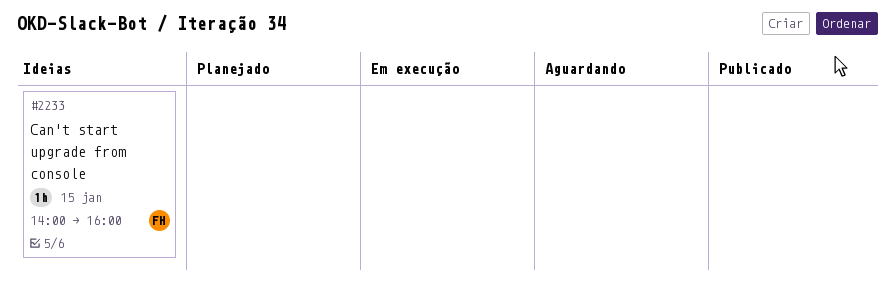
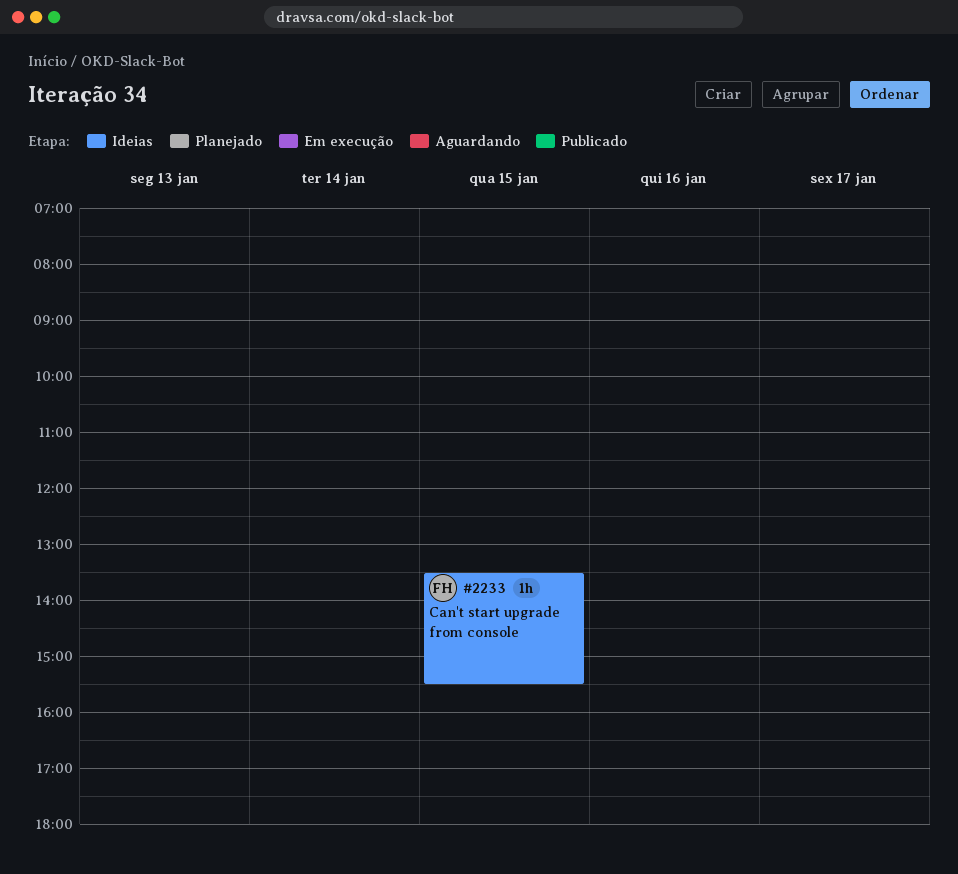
#2233, begins: 14:00 -> 13:30
#2233, ends: 16:00 -> 15:30

